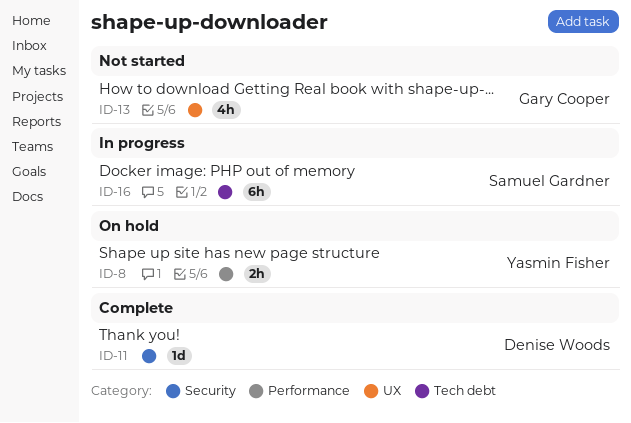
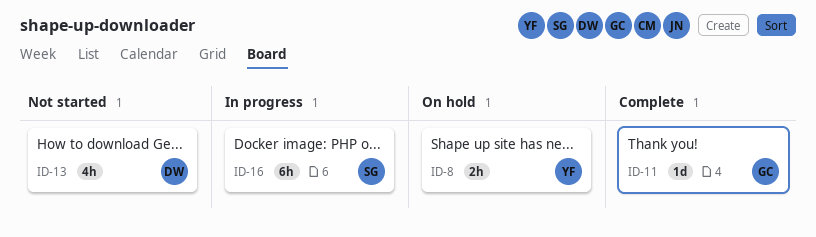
ID-11, owner: Denise Woods -> Gary Cooper
ID-13, owner: Gary Cooper -> Denise Woods

